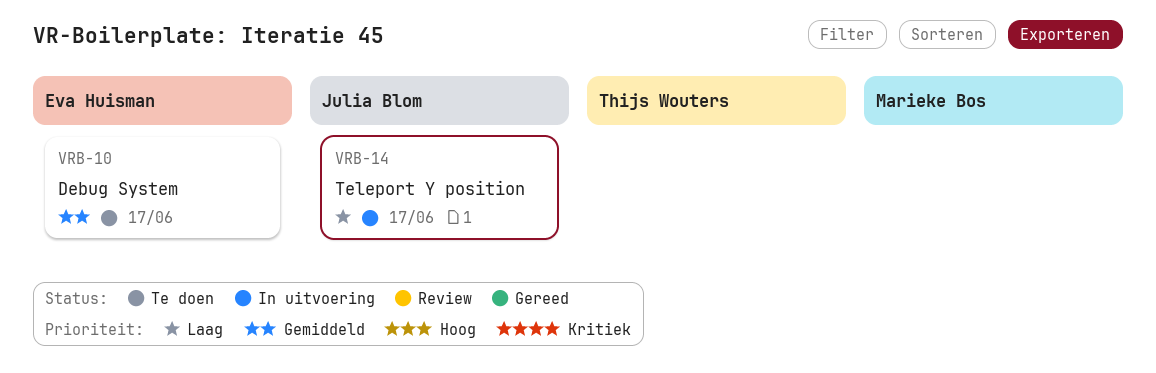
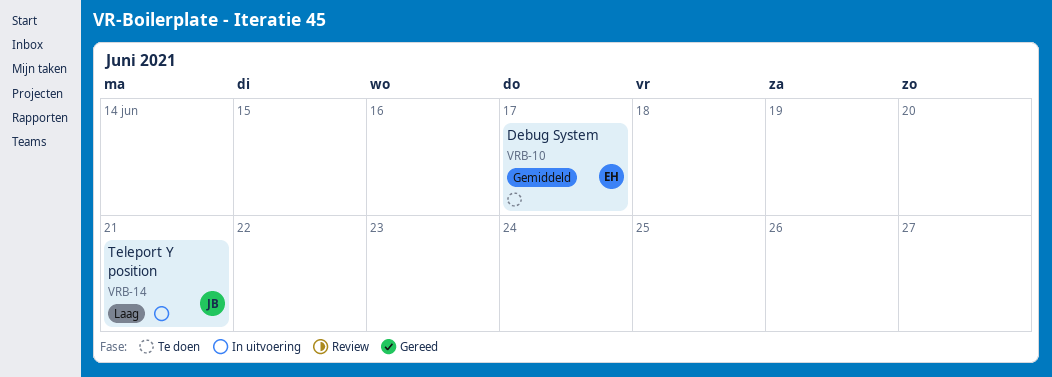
VRB-14, due: Jun 17 -> Jun 21

